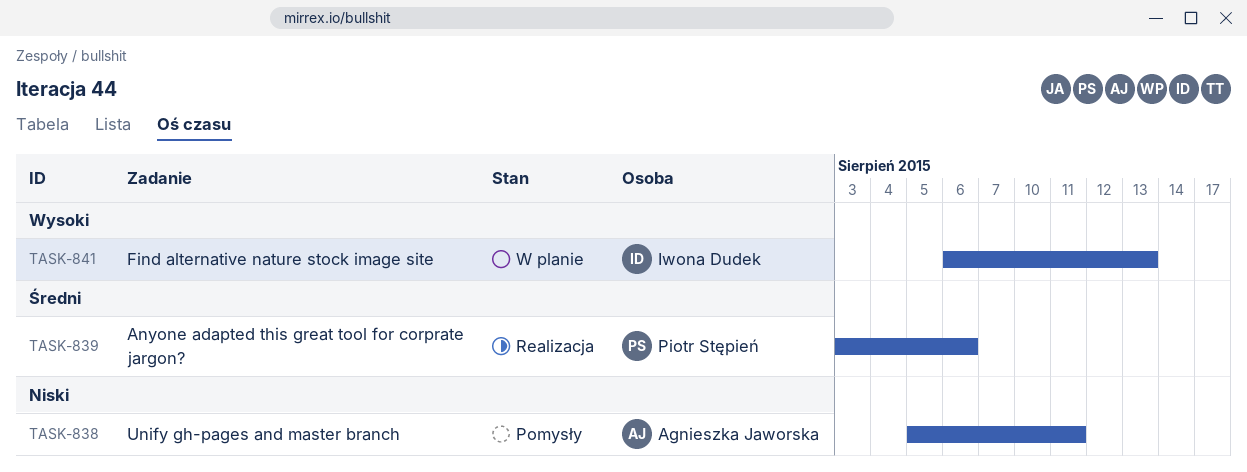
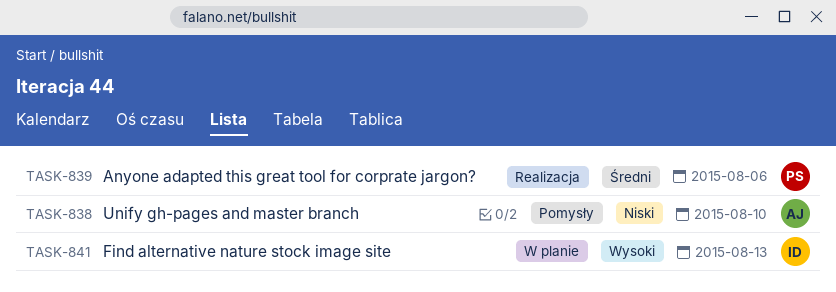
TASK-838, due: Aug 11 -> Aug 10

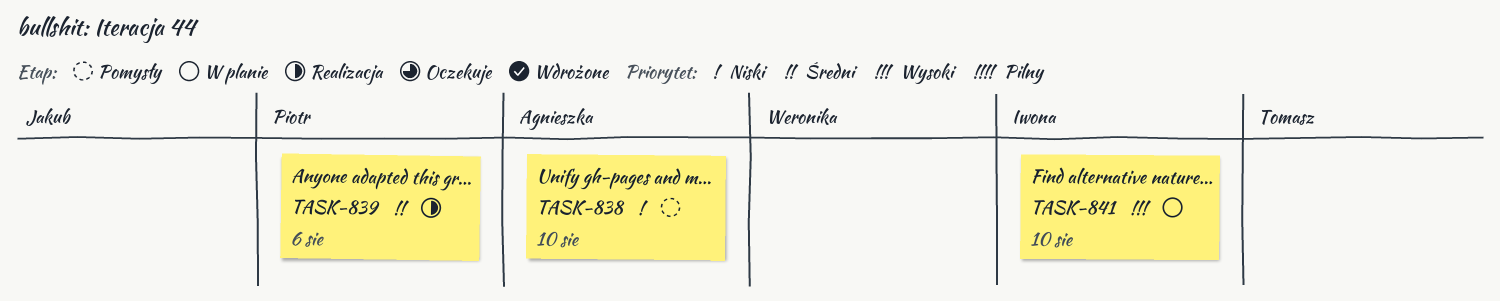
TASK-841, due: Aug 13 -> Aug 10

